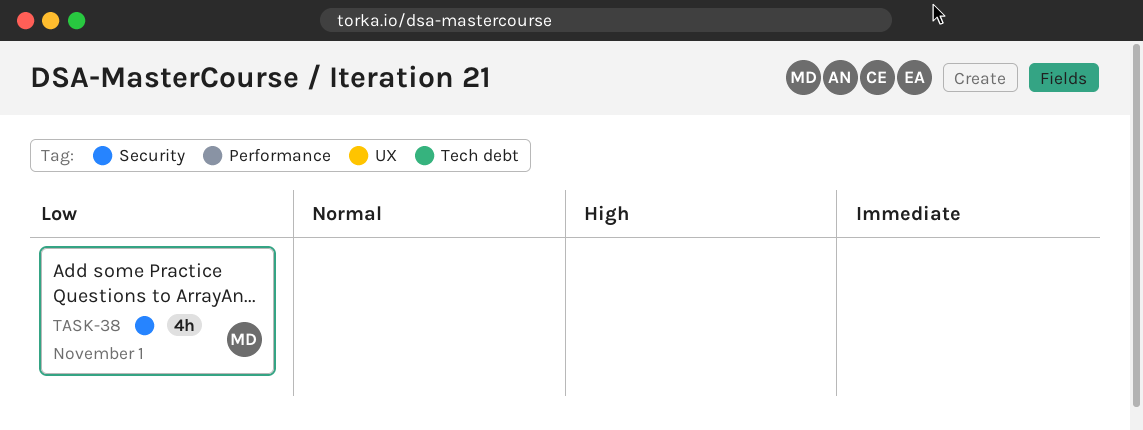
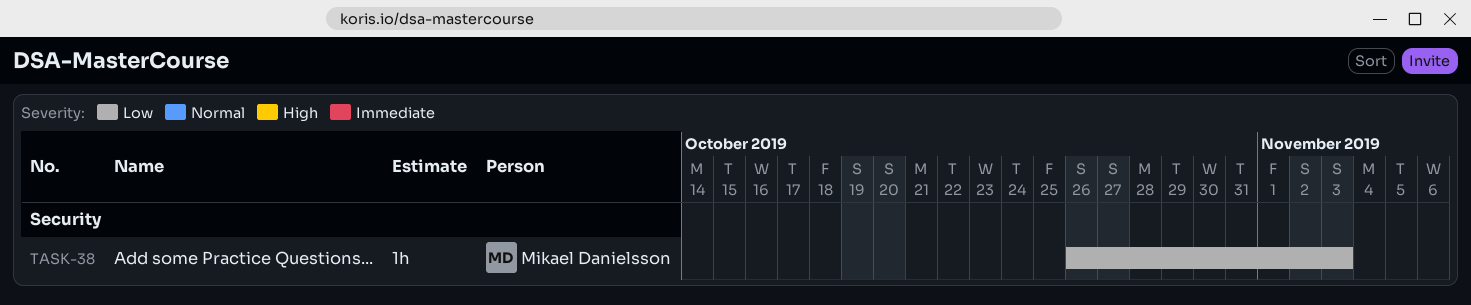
TASK-38, estimate: 4h -> 1h
TASK-38, due: Nov 1 -> Nov 3

